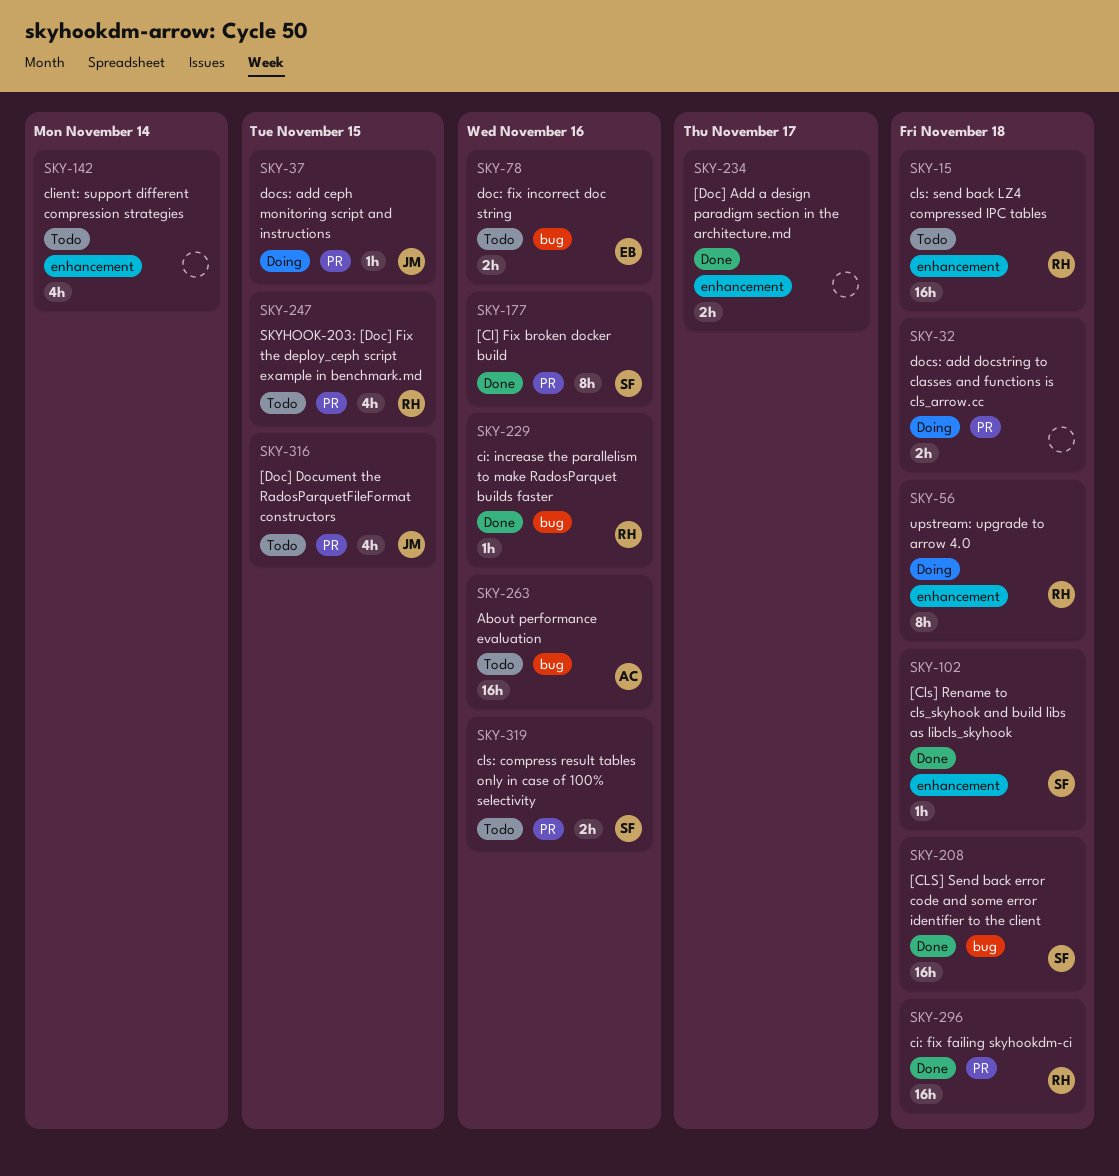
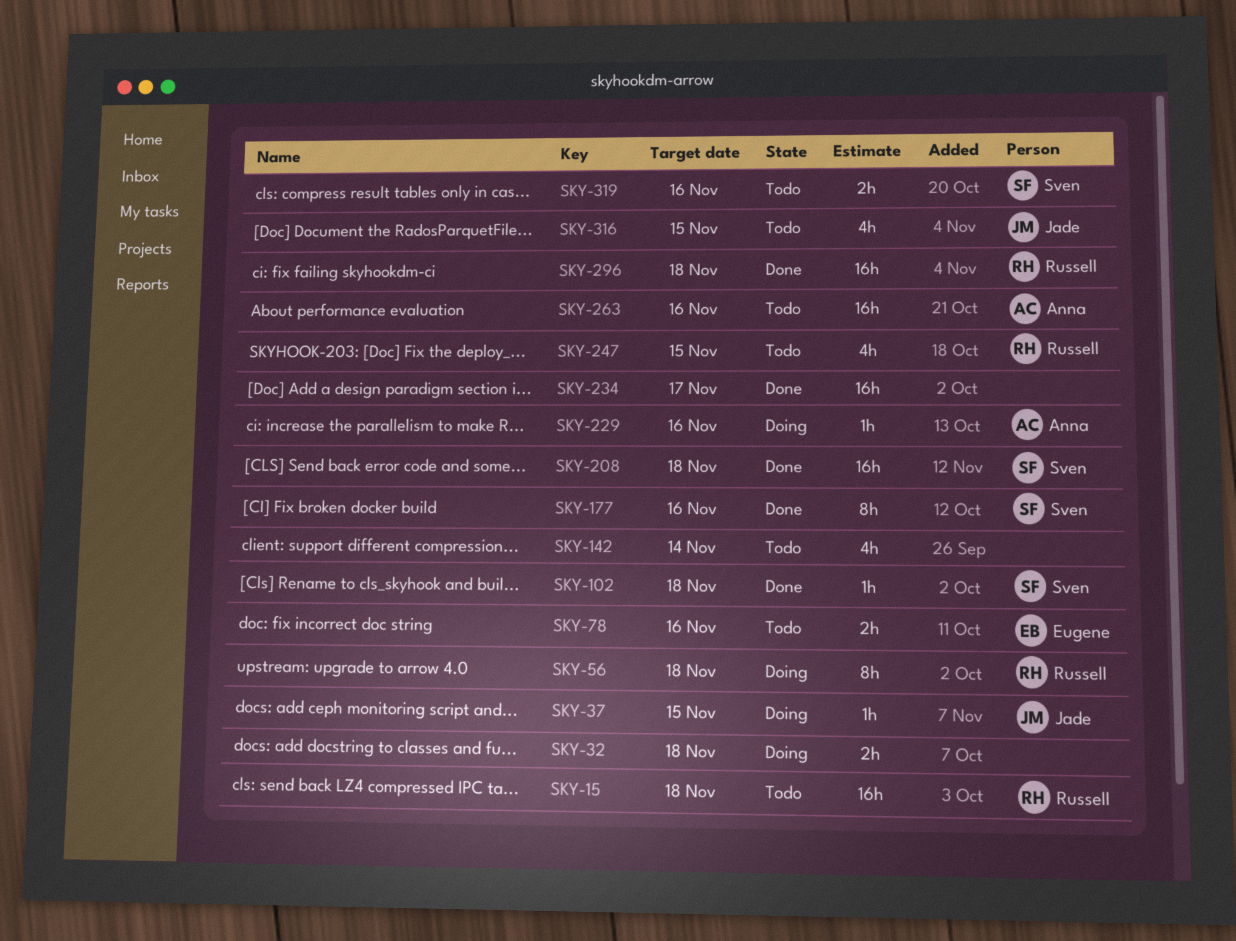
SKY-229, status: Done -> Doing
SKY-229, owner: Russell -> Anna
SKY-234, estimate: 2h -> 16h

